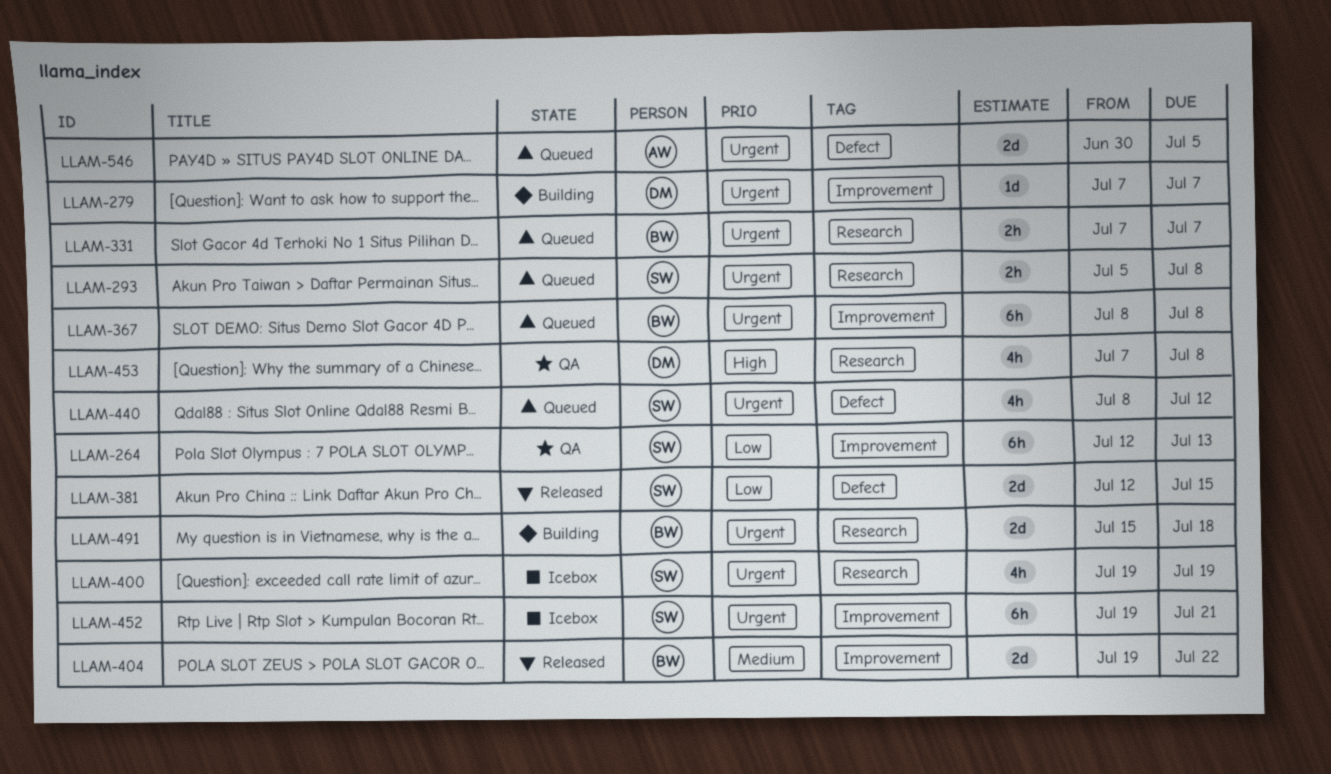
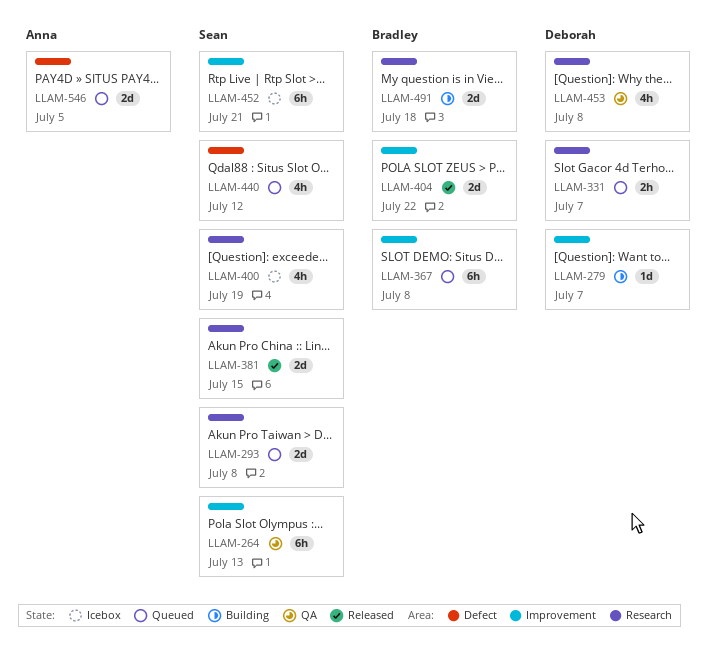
LLAM-293, estimate: 2h -> 2d
LLAM-331, owner: Bradley -> Deborah
LLAM-381, label: Defect -> Research

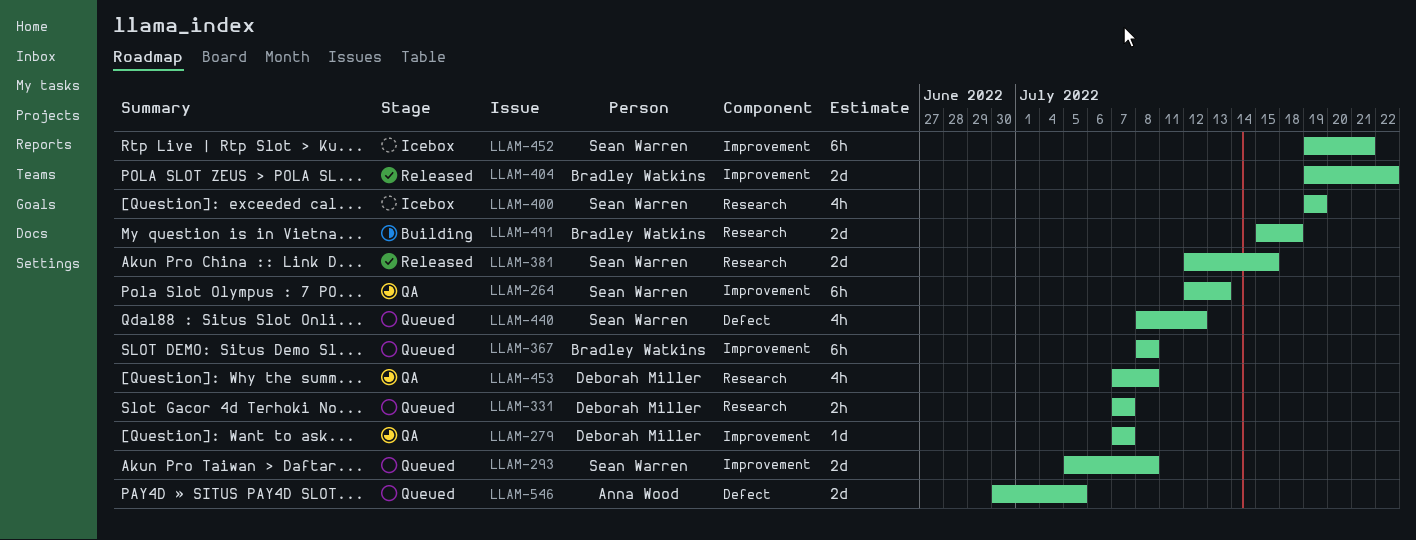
LLAM-279, status: Building -> QA
LLAM-293, label: Research -> Improvement

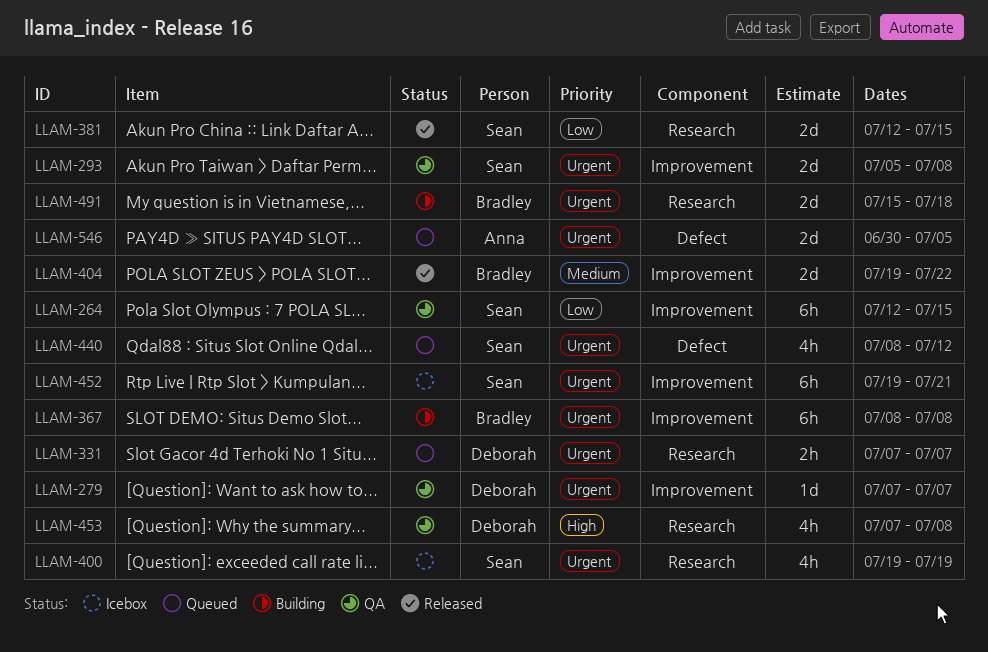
LLAM-264, due: Jul 13 -> Jul 15
LLAM-293, status: Queued -> QA
LLAM-367, status: Queued -> Building

